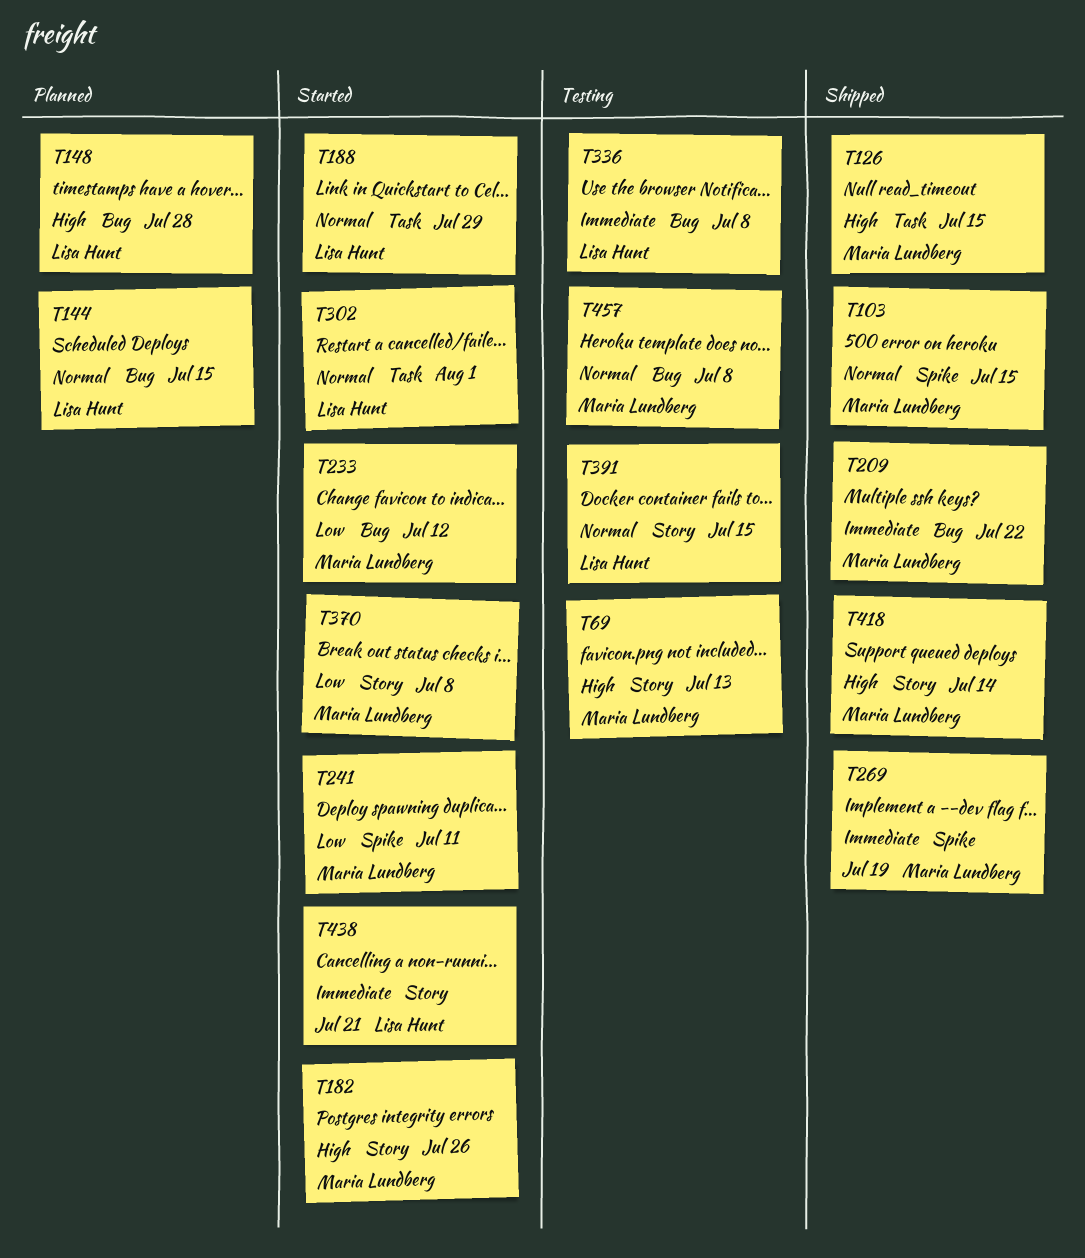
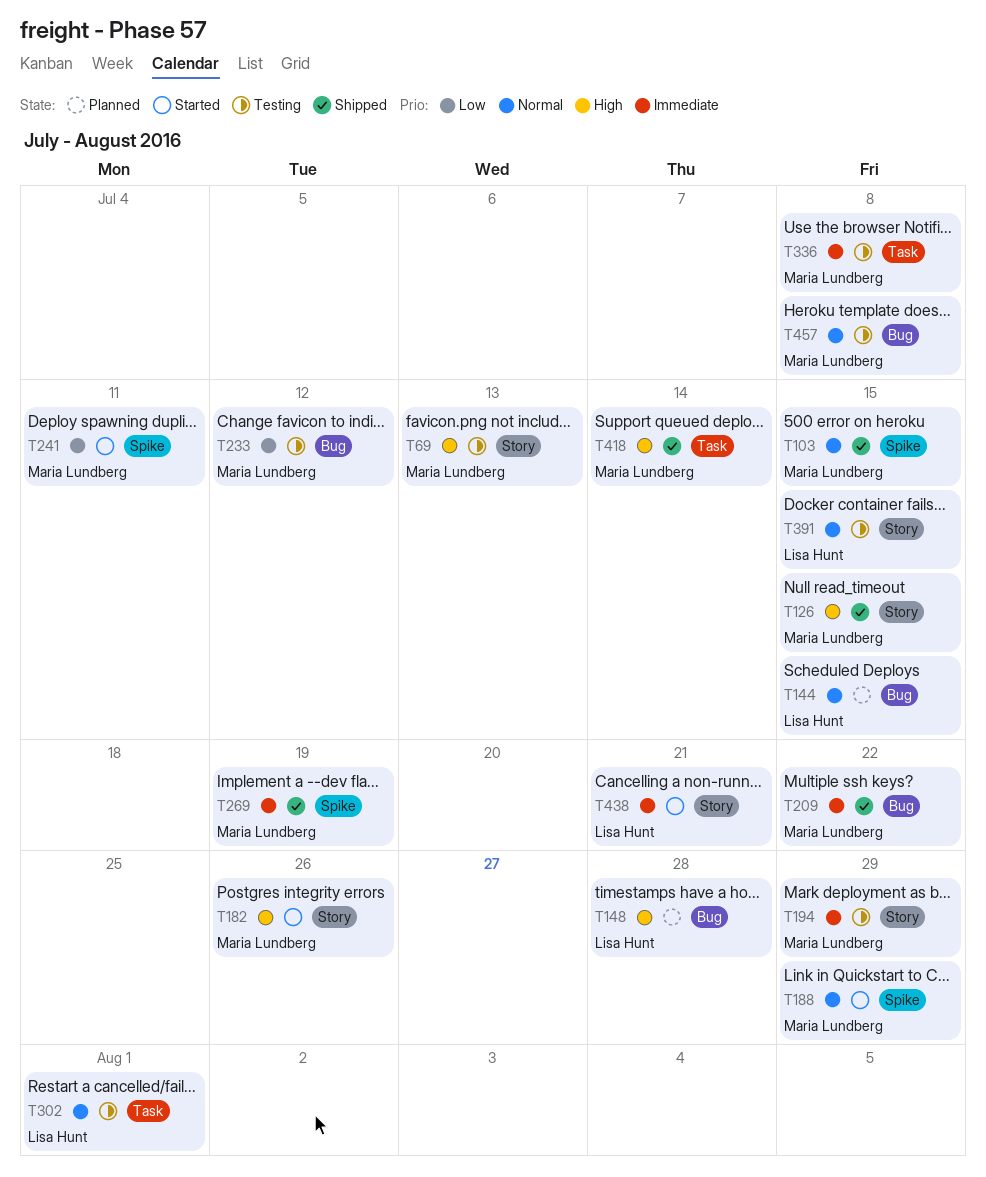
T126, label: Task -> Story
T188, owner: Lisa Hunt -> Maria Lundberg
T188, label: Task -> Spike
T194: none -> present
T233, status: Started -> Testing
T302, status: Started -> Testing
T336, owner: Lisa Hunt -> Maria Lundberg
T336, label: Bug -> Task
T370: present -> none
T418, label: Story -> Task

